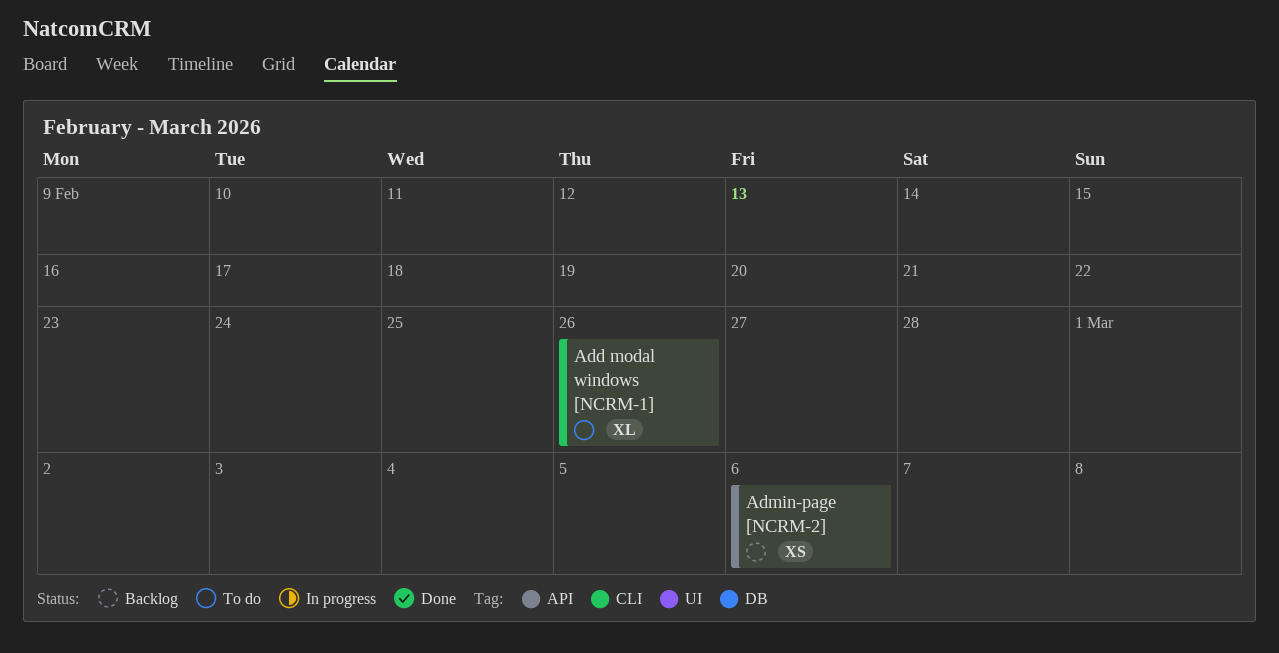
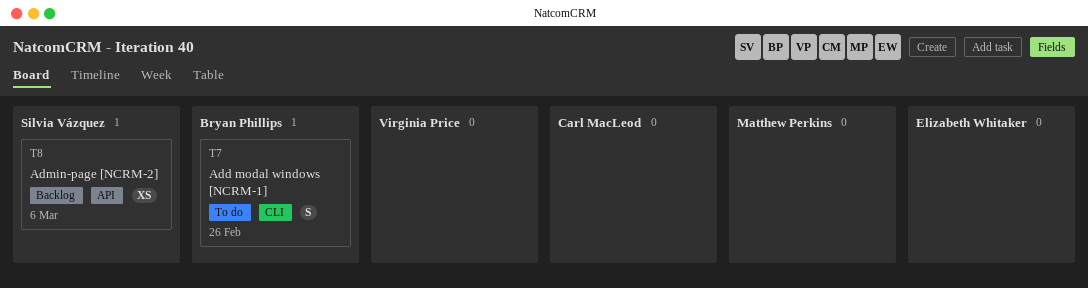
Add modal windows [NCRM-1], estimate: XL -> S

